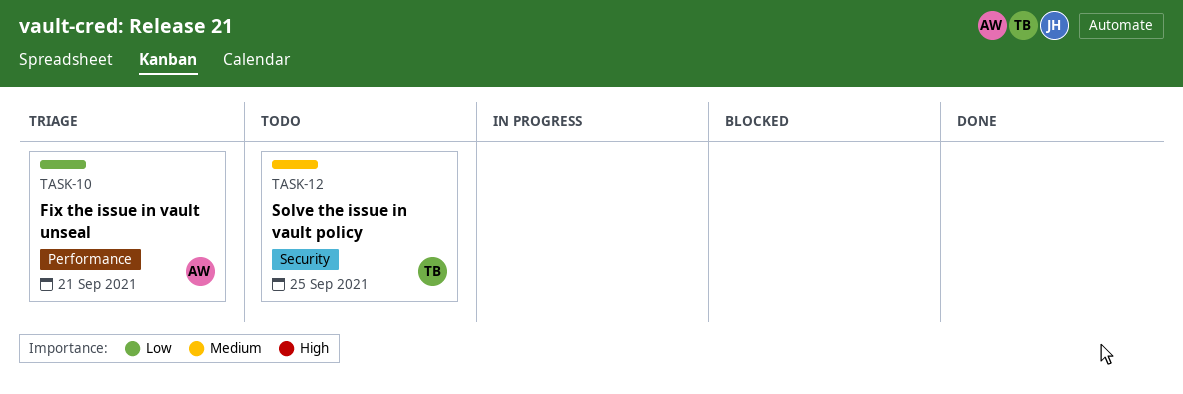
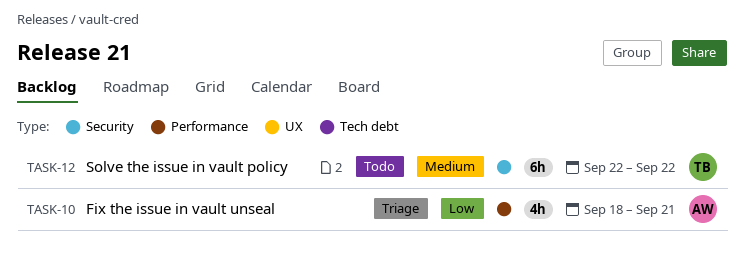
TASK-12, due: Sep 25 -> Sep 22

